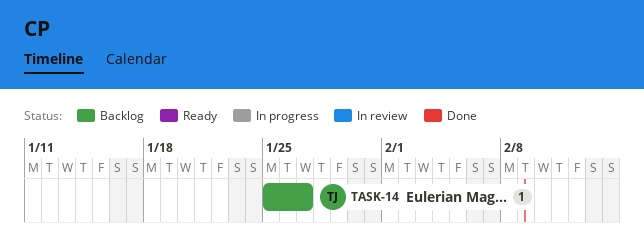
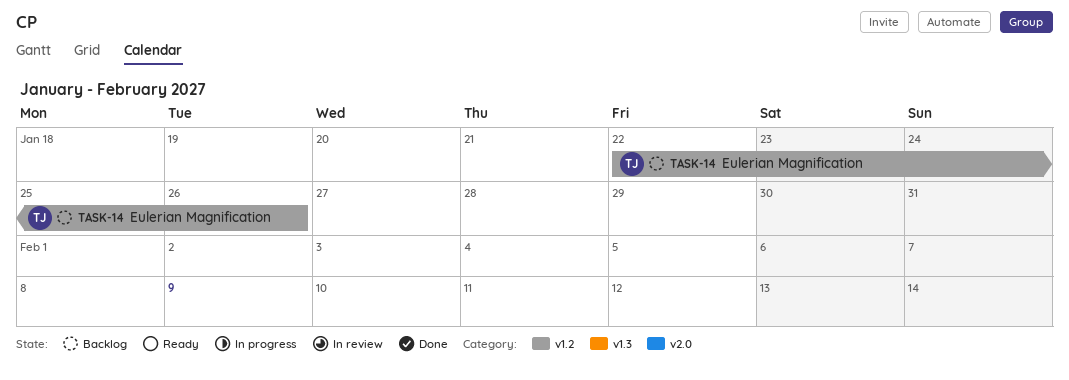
TASK-14, start: Jan 25 -> Jan 22
TASK-14, due: Jan 27 -> Jan 26

